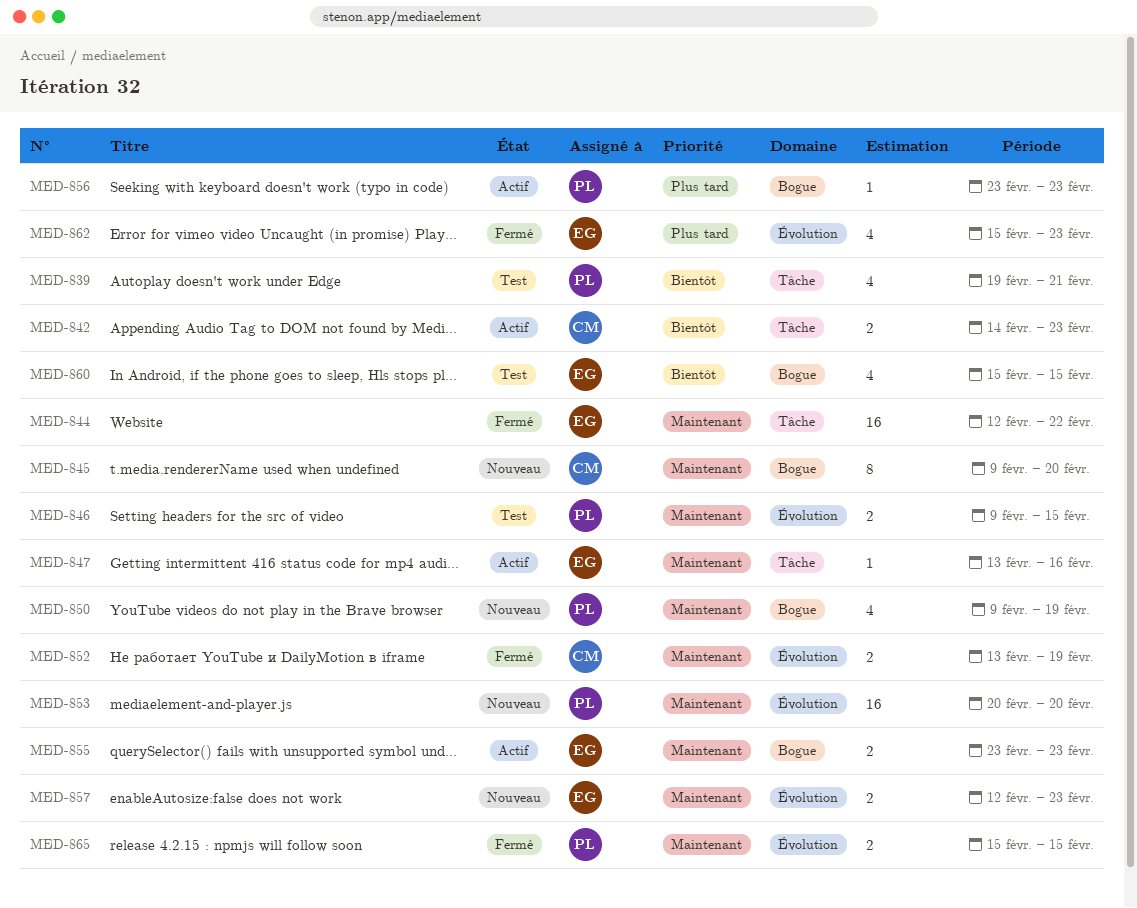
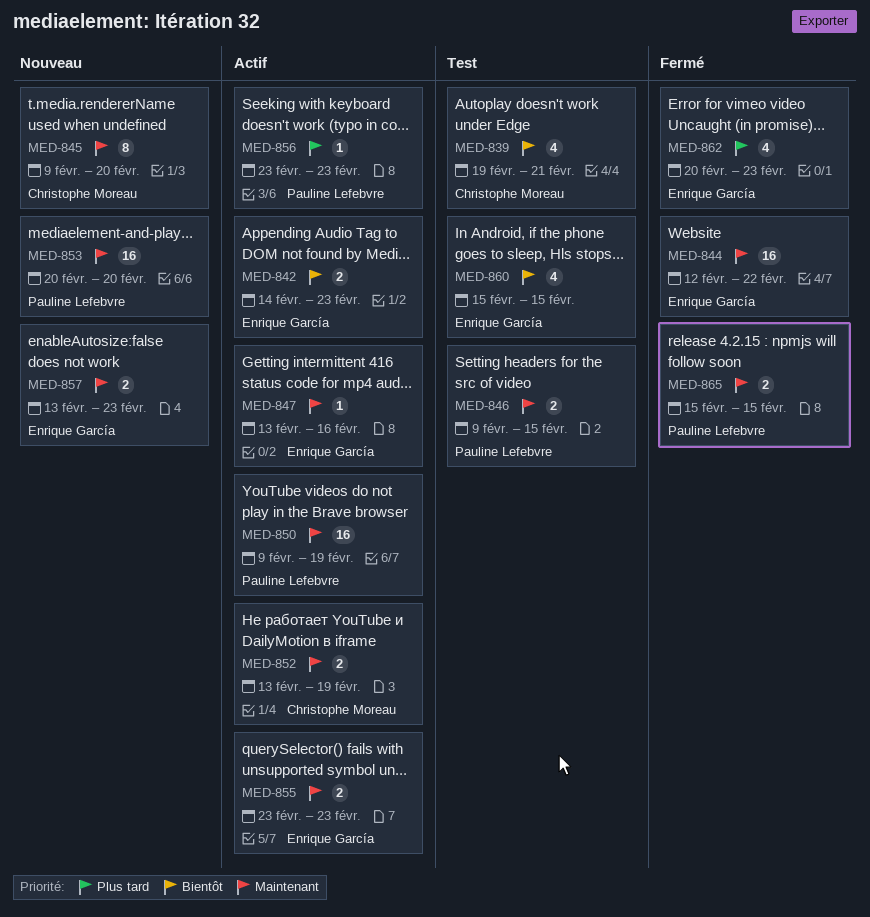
MED-839, owner: Pauline Lefebvre -> Christophe Moreau
MED-842, owner: Christophe Moreau -> Enrique García
MED-850, status: Nouveau -> Actif
MED-850, estimate: 4 -> 16
MED-852, status: Fermé -> Actif
MED-857, start: Feb 12 -> Feb 13
MED-862, start: Feb 15 -> Feb 20

